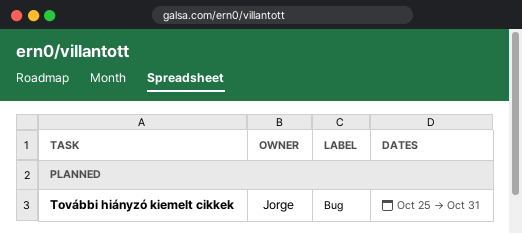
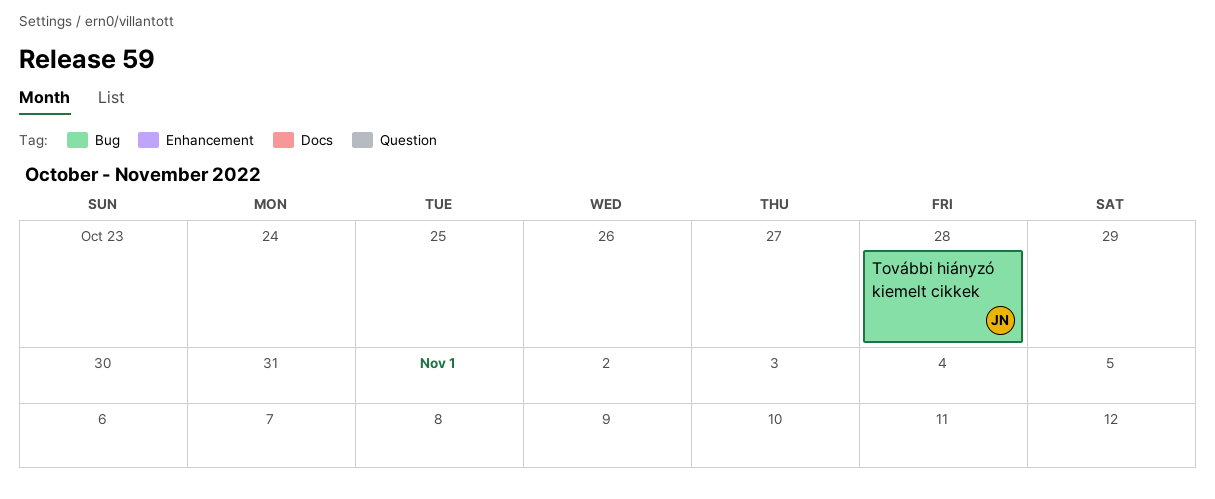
További hiányzó kiemelt cikkek, due: Oct 31 -> Oct 28

